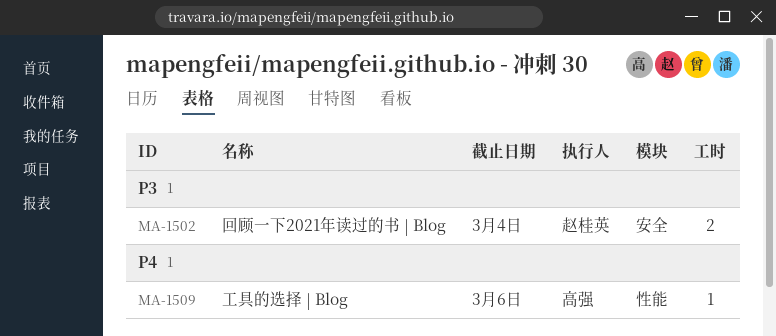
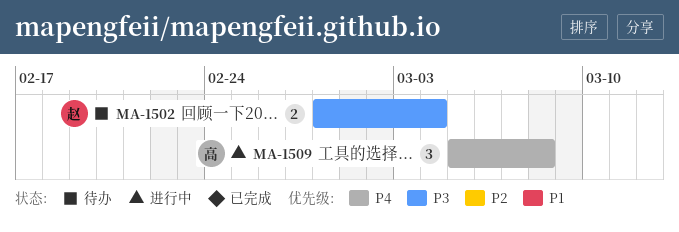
MA-1509, estimate: 1 -> 3
MA-1509, due: Mar 6 -> Mar 8

